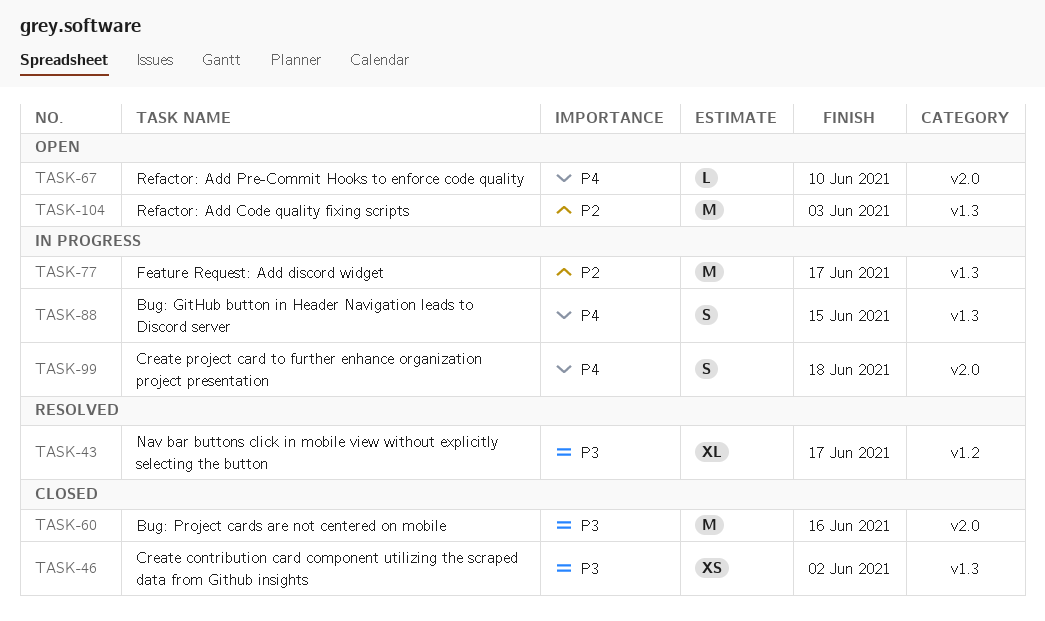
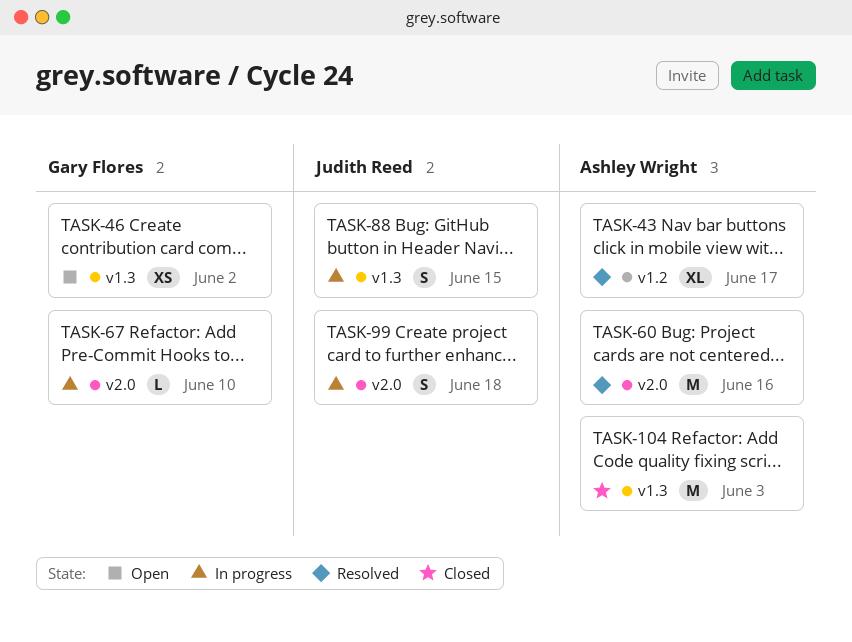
TASK-46, status: Closed -> Open
TASK-60, status: Closed -> Resolved
TASK-67, status: Open -> In progress
TASK-77: present -> none
TASK-104, status: Open -> Closed

